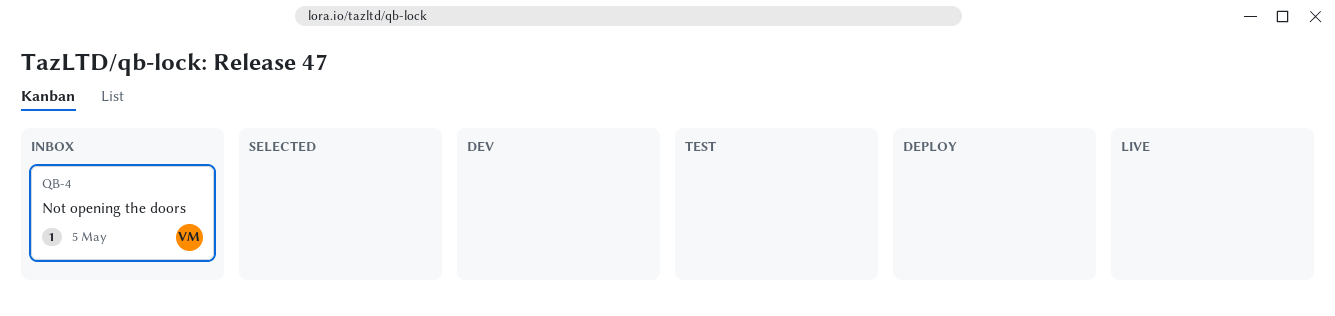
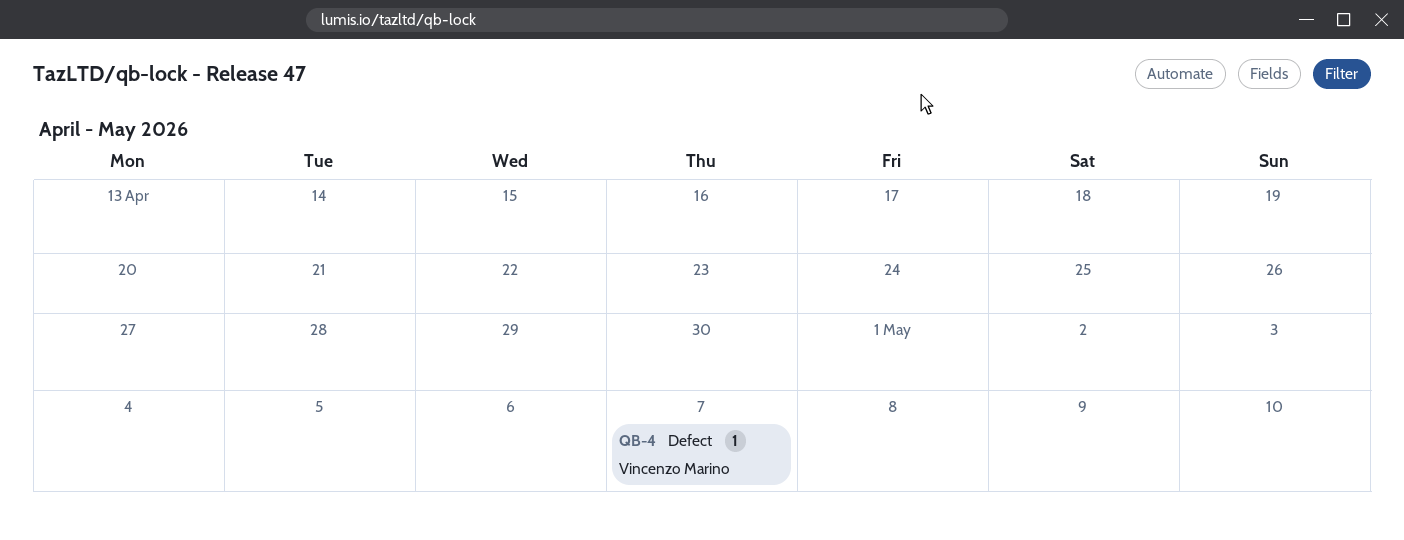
QB-4, due: May 5 -> May 7

